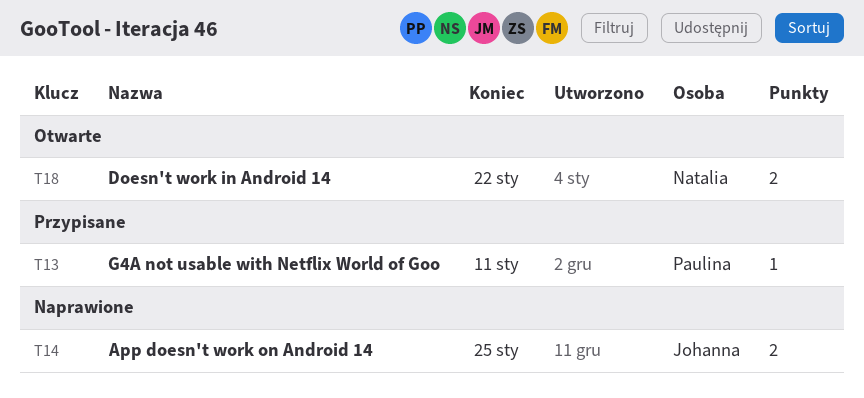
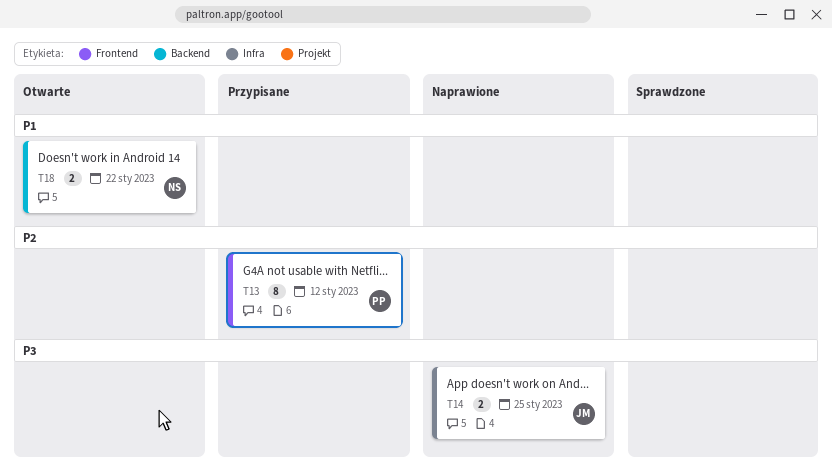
T13, estimate: 1 -> 8
T13, due: Jan 11 -> Jan 12

